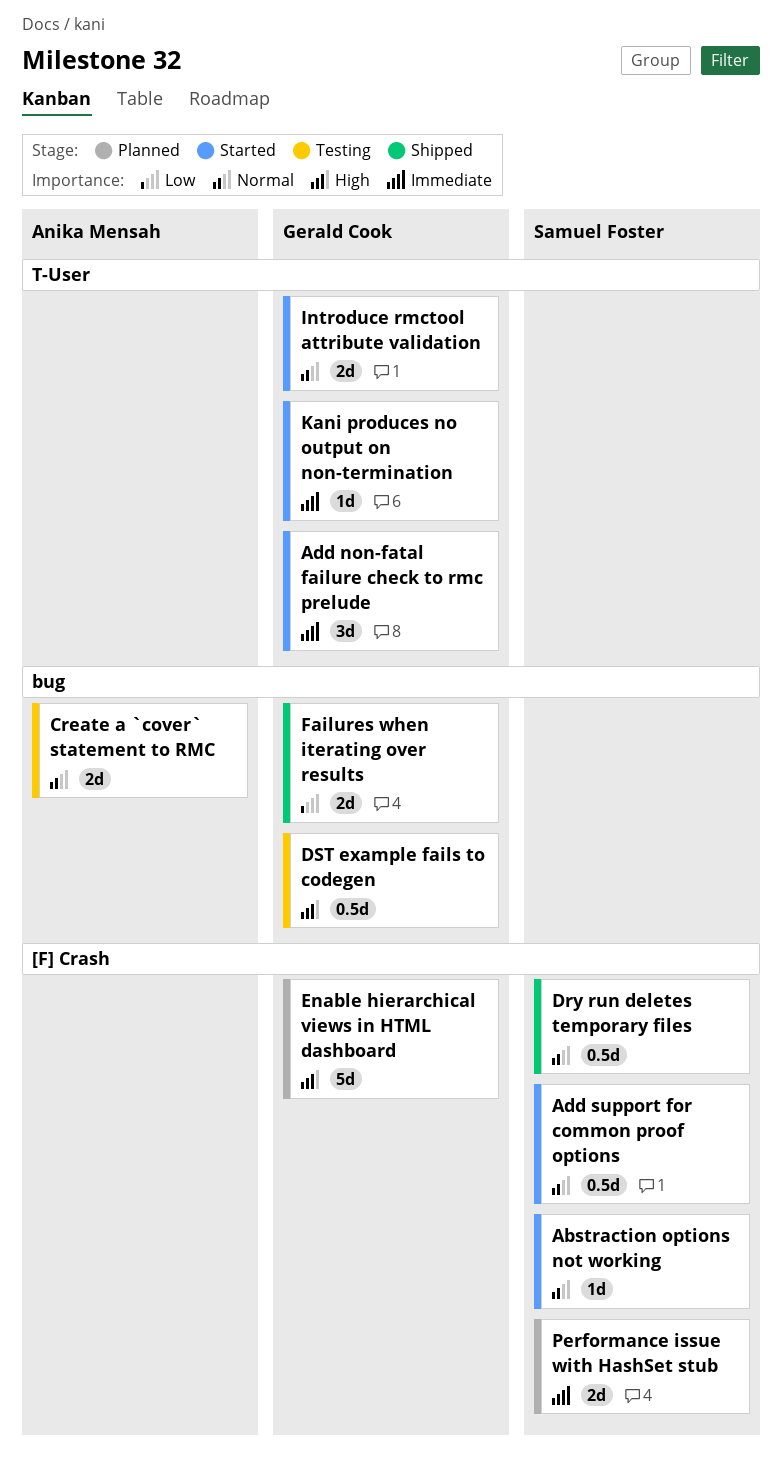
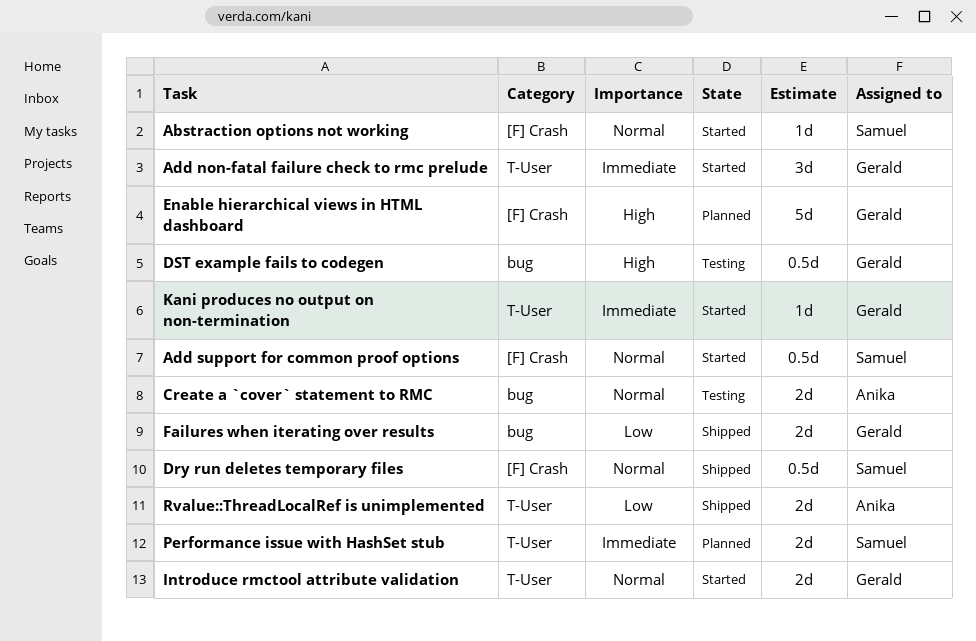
Performance issue with HashSet stub, label: [F] Crash -> T-User
Rvalue::ThreadLocalRef is unimplemented: none -> present

